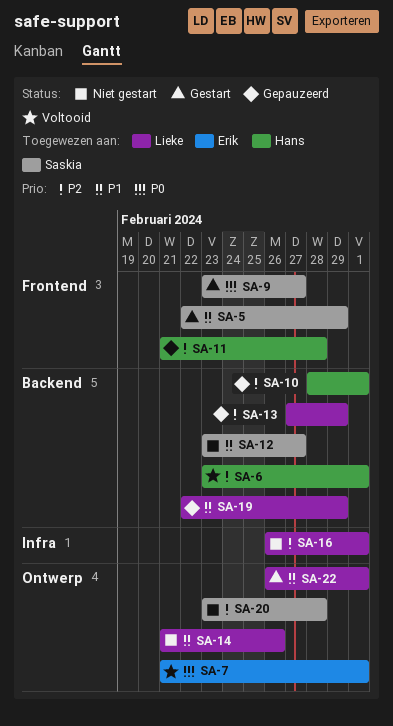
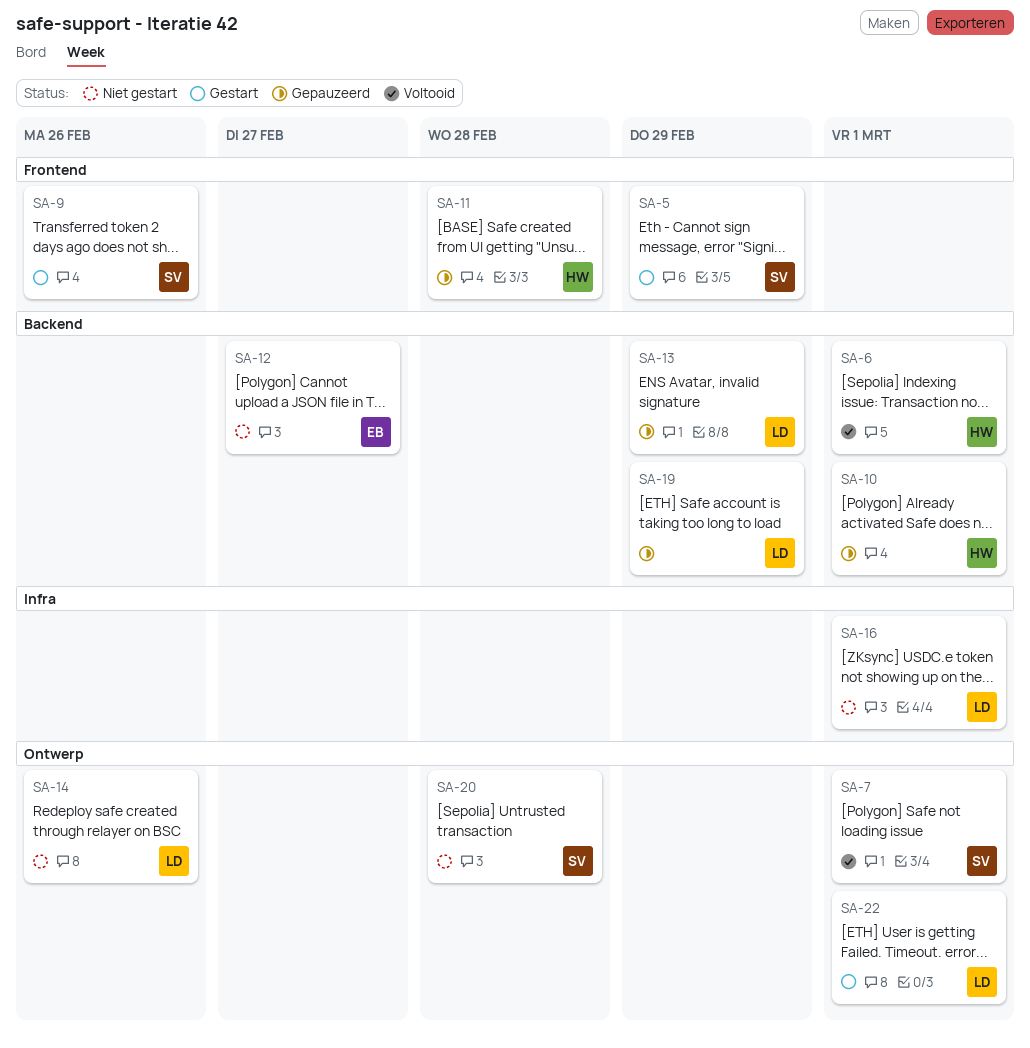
SA-7, owner: Erik -> Saskia
SA-9, due: Feb 27 -> Feb 26
SA-12, owner: Saskia -> Erik

